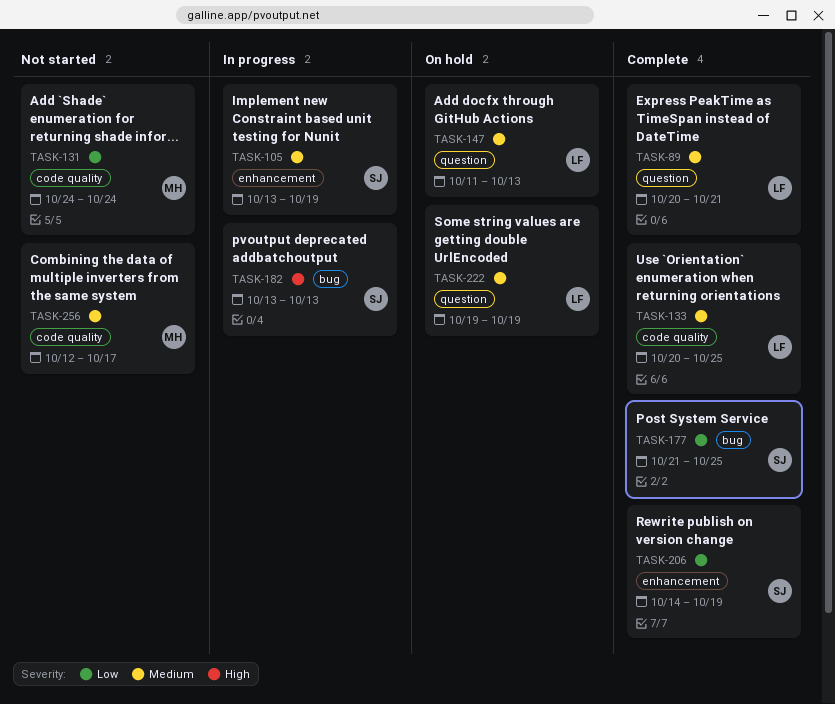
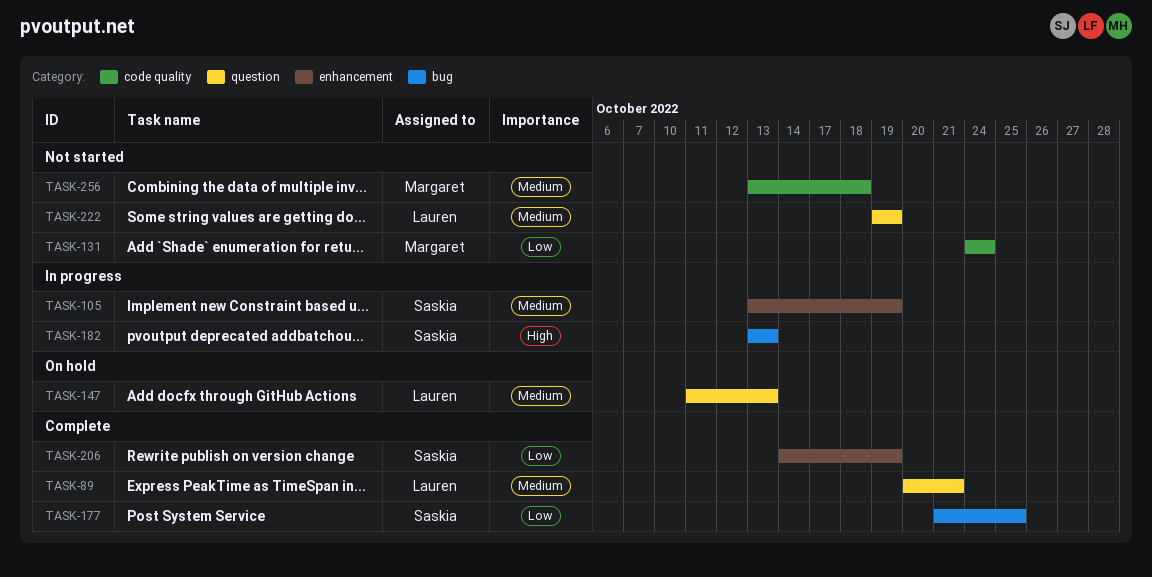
TASK-133: present -> none
TASK-222, status: On hold -> Not started
TASK-256, start: Oct 12 -> Oct 13
TASK-256, due: Oct 17 -> Oct 18

